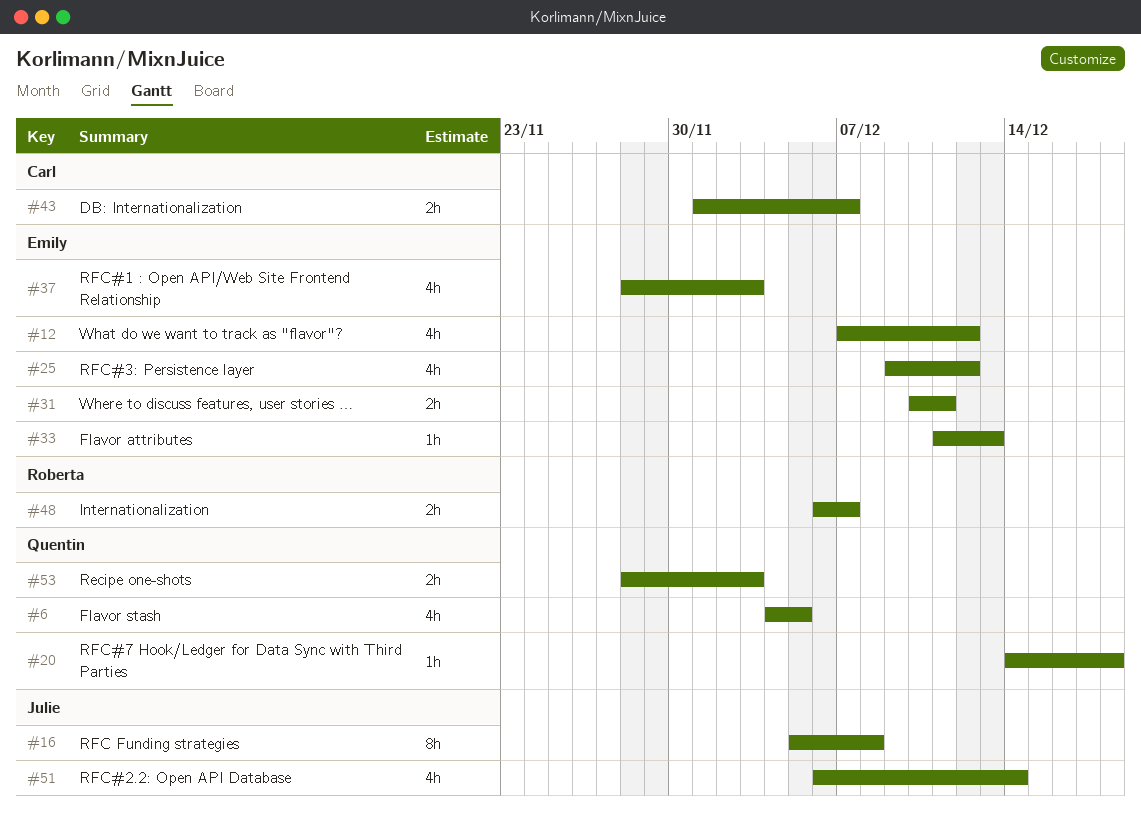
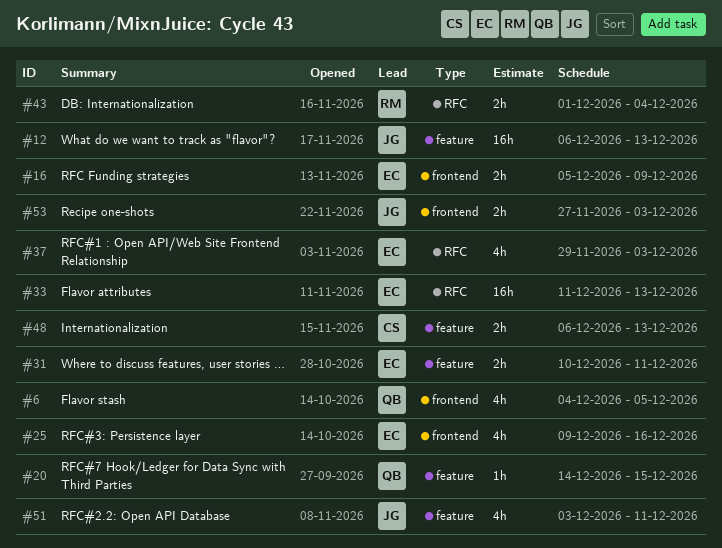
#12, owner: Emily -> Julie
#12, estimate: 4h -> 16h
#12, start: Dec 7 -> Dec 6
#12, due: Dec 12 -> Dec 13
#16, owner: Julie -> Emily
#16, estimate: 8h -> 2h
#16, due: Dec 8 -> Dec 9
#20, due: Dec 18 -> Dec 15
#25, due: Dec 12 -> Dec 16
#33, estimate: 1h -> 16h
#37, start: Nov 28 -> Nov 29
#43, owner: Carl -> Roberta
#43, due: Dec 7 -> Dec 4
#48, owner: Roberta -> Carl
#48, due: Dec 7 -> Dec 13
#51, start: Dec 6 -> Dec 3
#51, due: Dec 14 -> Dec 11
#53, owner: Quentin -> Julie
#53, start: Nov 28 -> Nov 27

